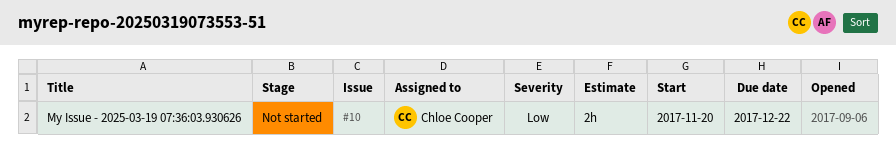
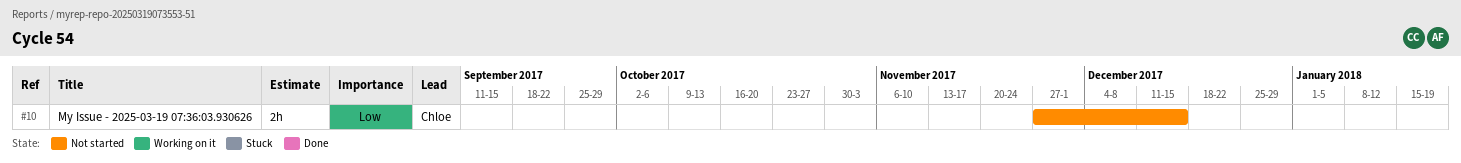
#10, start: Nov 20 -> Nov 27
#10, due: Dec 22 -> Dec 15

